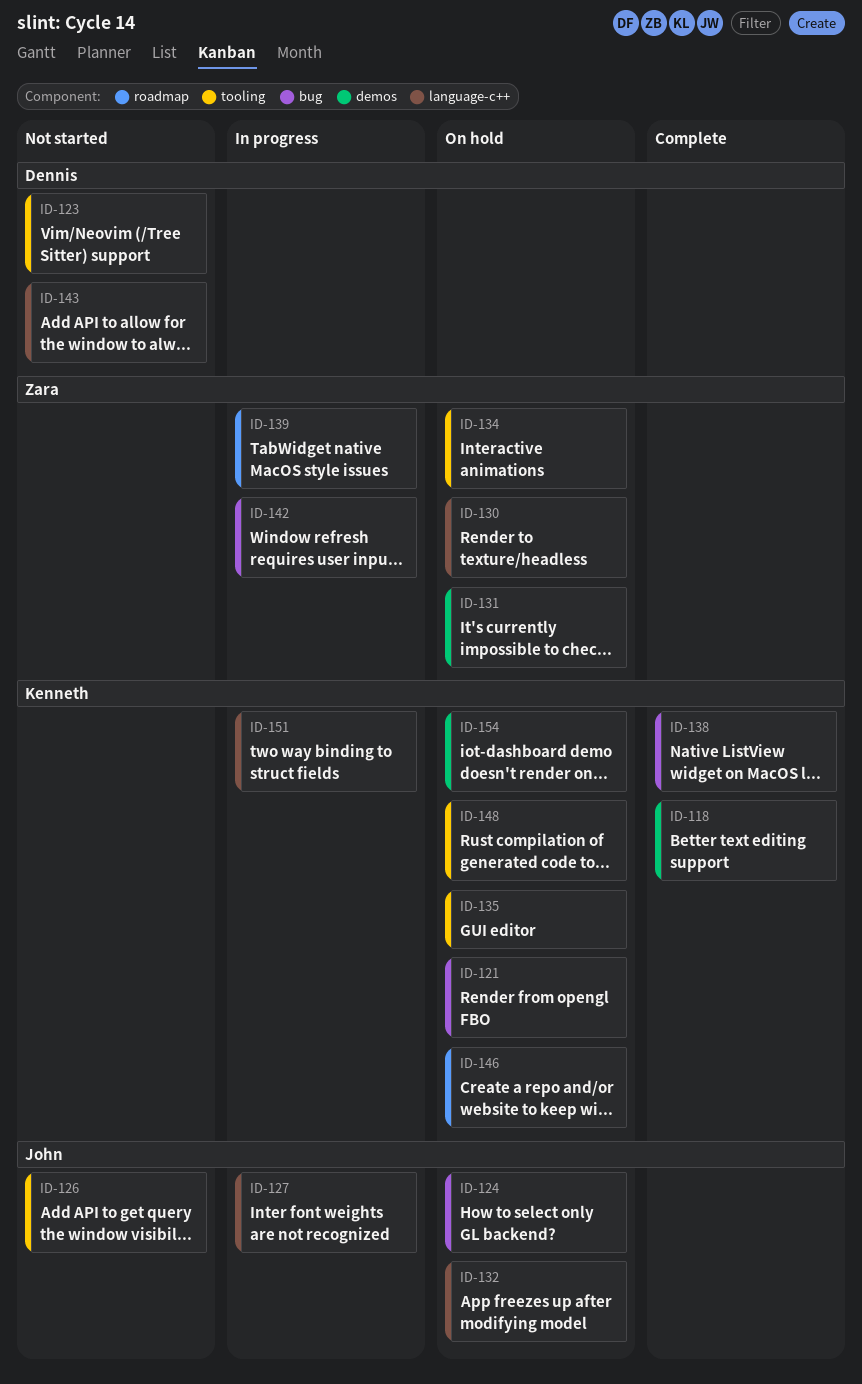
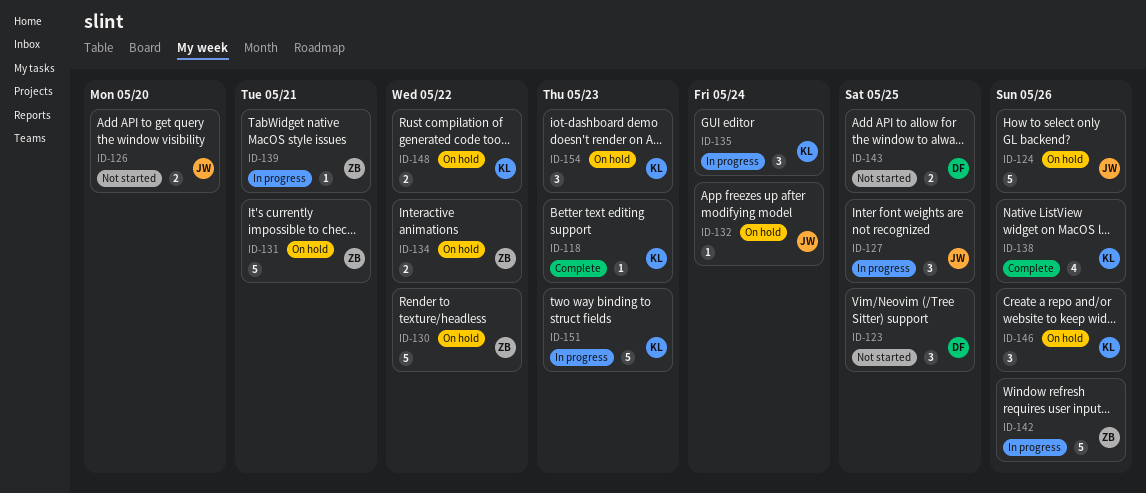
ID-121: present -> none
ID-135, status: On hold -> In progress

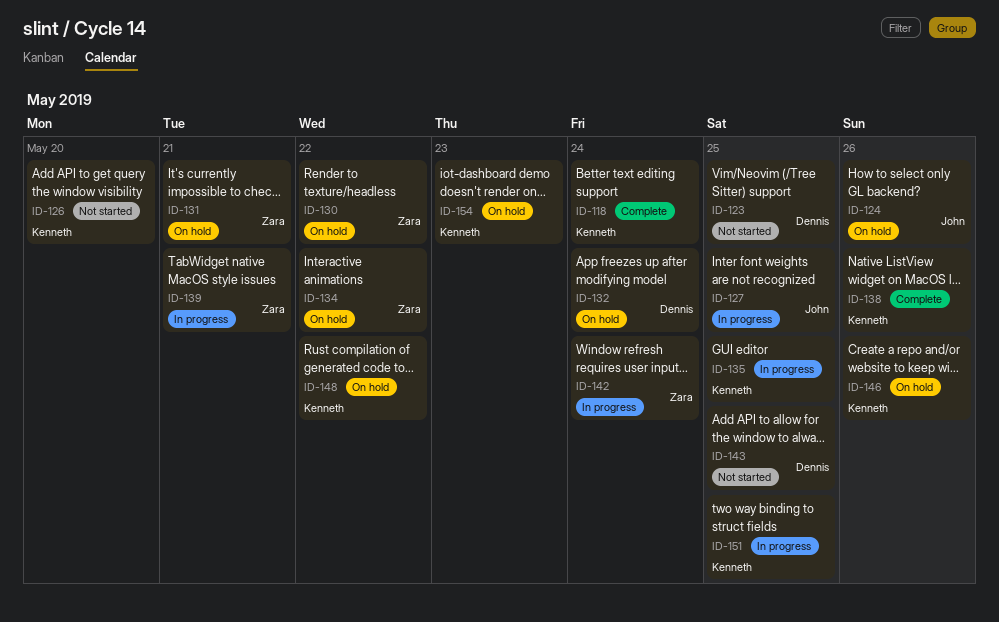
ID-118, due: May 23 -> May 24
ID-126, owner: John -> Kenneth
ID-132, owner: John -> Dennis
ID-135, due: May 24 -> May 25
ID-142, due: May 26 -> May 24
ID-151, due: May 23 -> May 25

